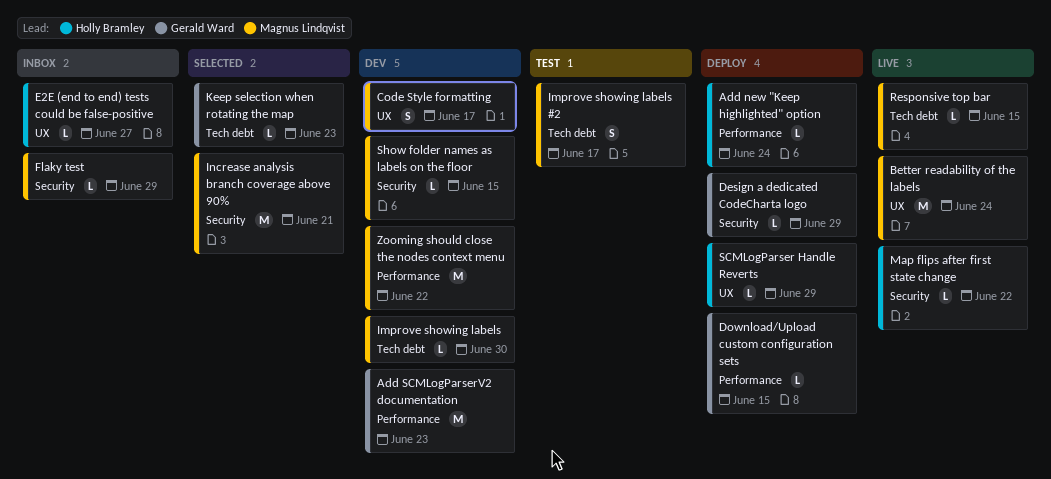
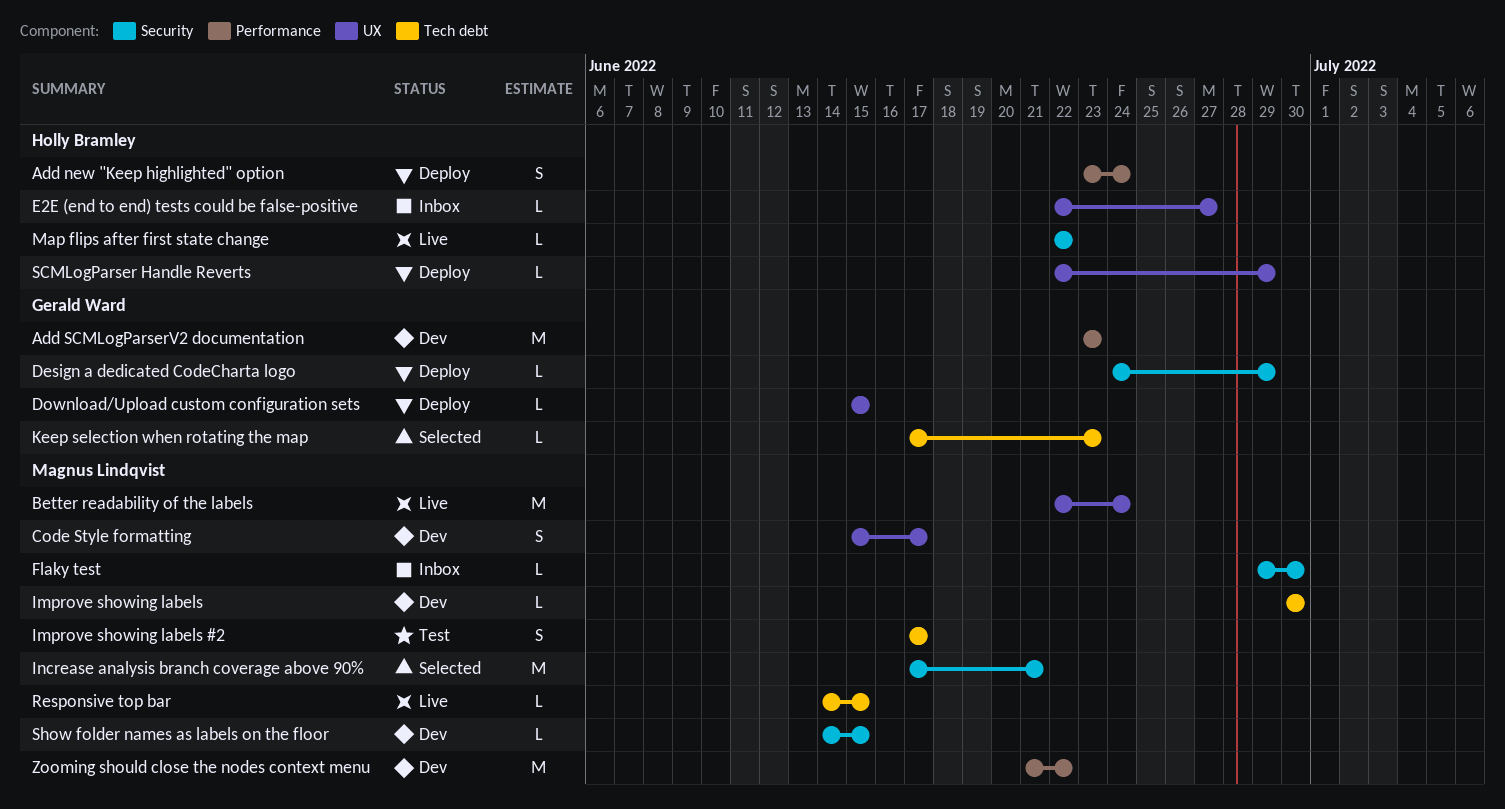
Add new "Keep highlighted" option, estimate: L -> S
Download/Upload custom configuration sets, label: Performance -> UX
Flaky test, due: Jun 29 -> Jun 30

